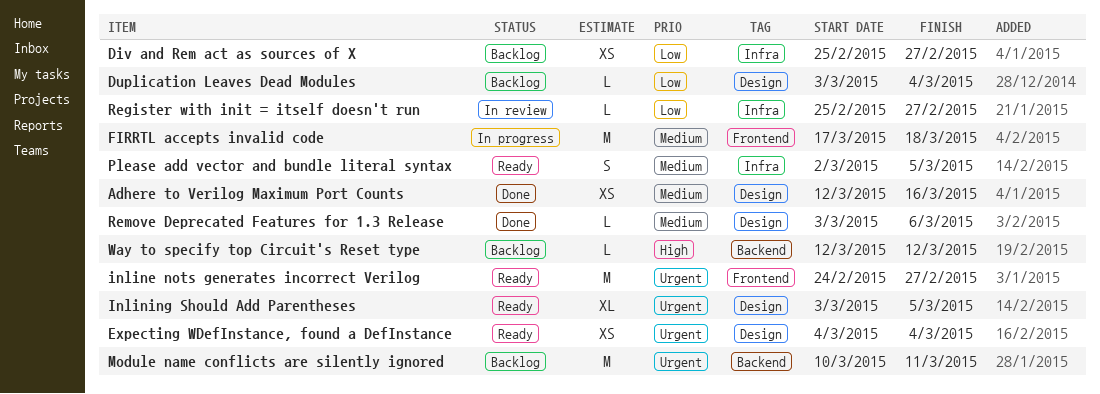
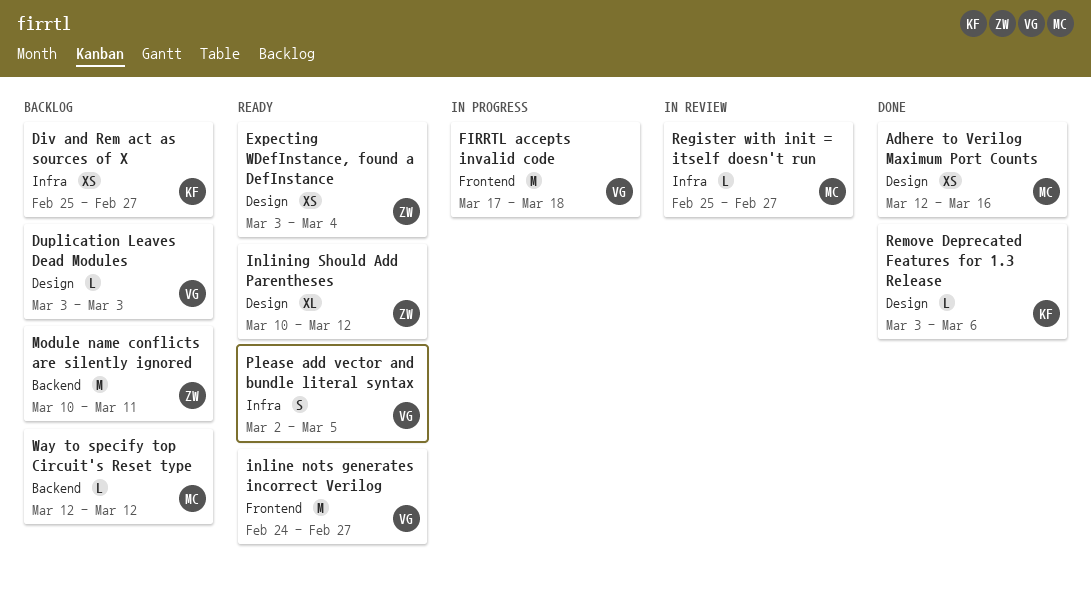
Duplication Leaves Dead Modules, due: Mar 4 -> Mar 3
Expecting WDefInstance, found a DefInstance, start: Mar 4 -> Mar 3
Inlining Should Add Parentheses, start: Mar 3 -> Mar 10
Inlining Should Add Parentheses, due: Mar 5 -> Mar 12

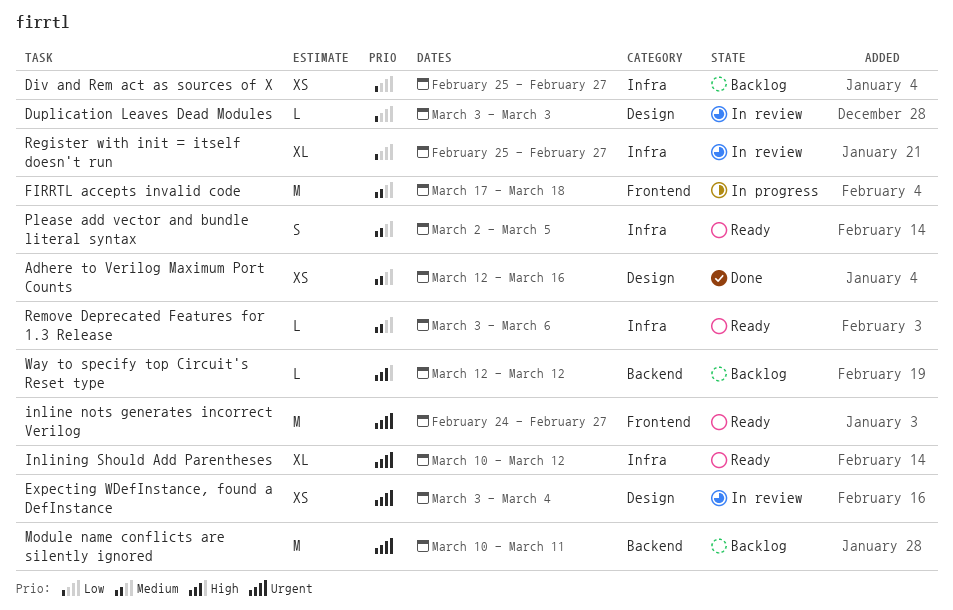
Duplication Leaves Dead Modules, status: Backlog -> In review
Expecting WDefInstance, found a DefInstance, status: Ready -> In review
Inlining Should Add Parentheses, label: Design -> Infra
Register with init = itself doesn't run, estimate: L -> XL
Remove Deprecated Features for 1.3 Release, status: Done -> Ready
Remove Deprecated Features for 1.3 Release, label: Design -> Infra

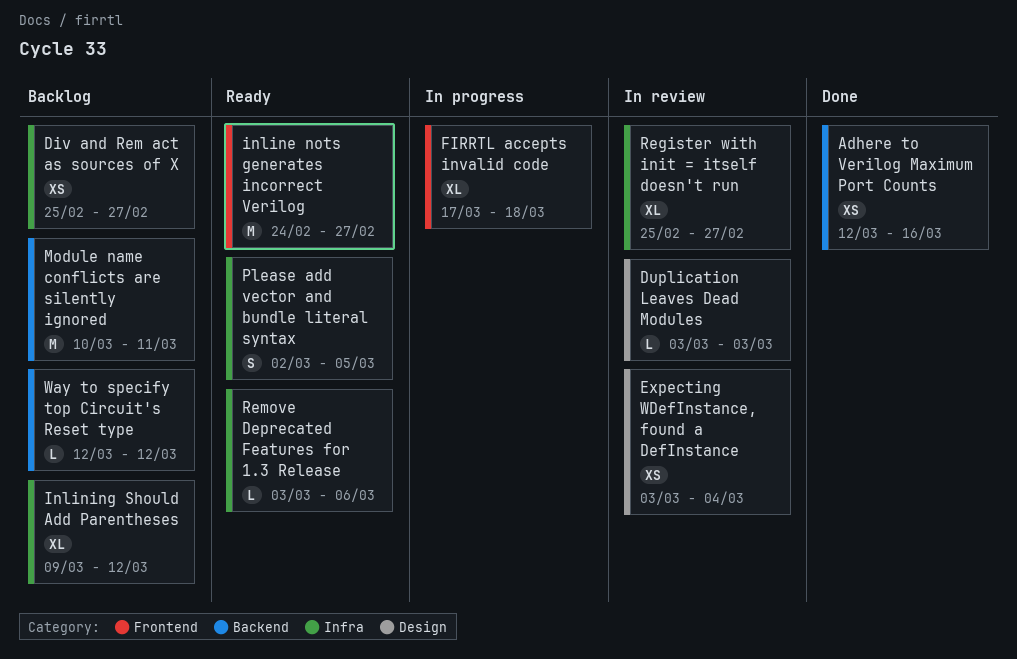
Adhere to Verilog Maximum Port Counts, label: Design -> Backend
FIRRTL accepts invalid code, estimate: M -> XL
Inlining Should Add Parentheses, status: Ready -> Backlog
Inlining Should Add Parentheses, start: Mar 10 -> Mar 9

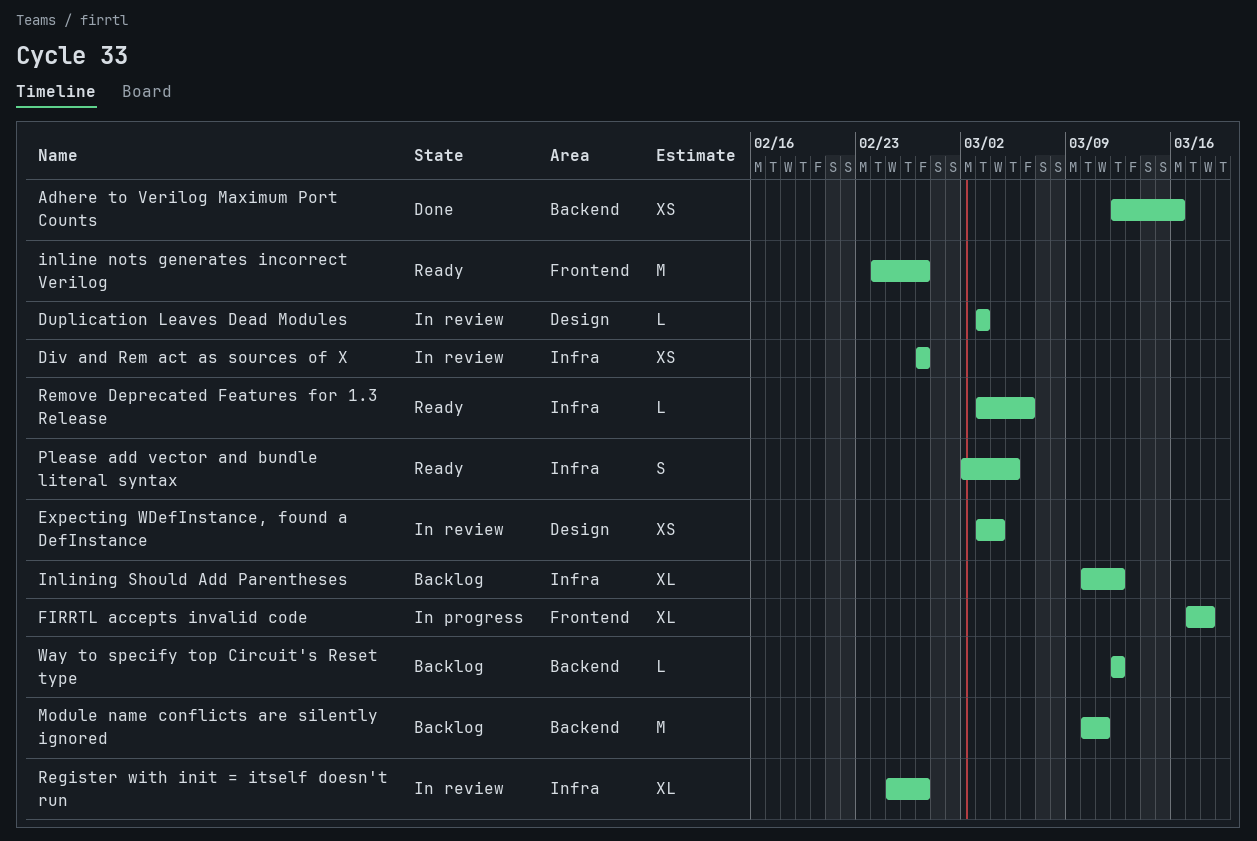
Div and Rem act as sources of X, status: Backlog -> In review
Div and Rem act as sources of X, start: Feb 25 -> Feb 27
Inlining Should Add Parentheses, start: Mar 9 -> Mar 10

